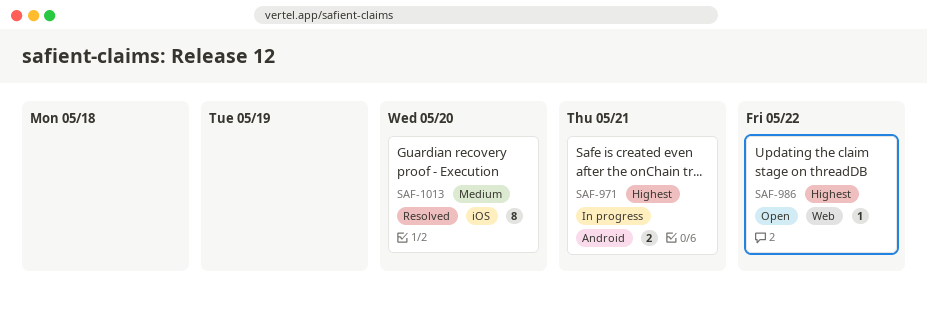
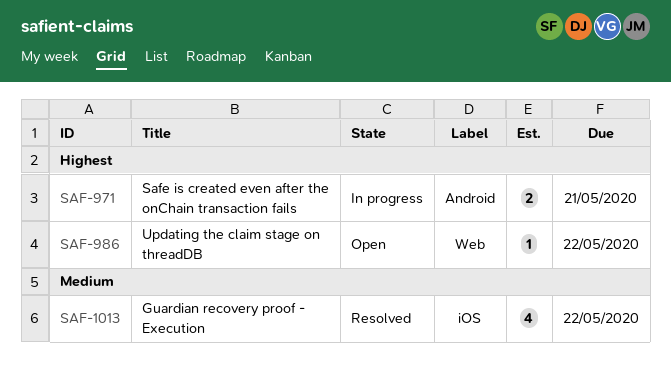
SAF-1013, estimate: 8 -> 4
SAF-1013, due: May 20 -> May 22

